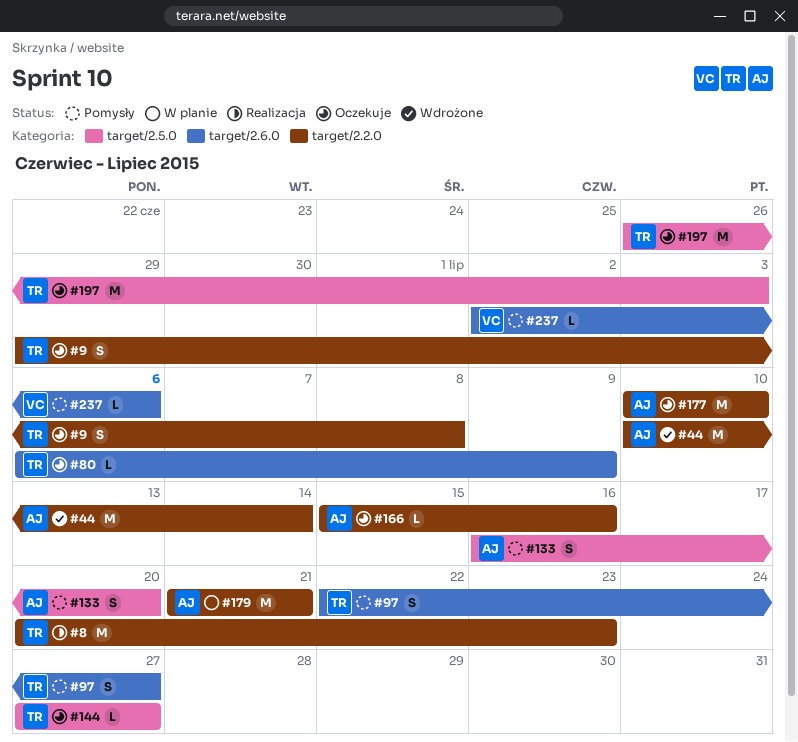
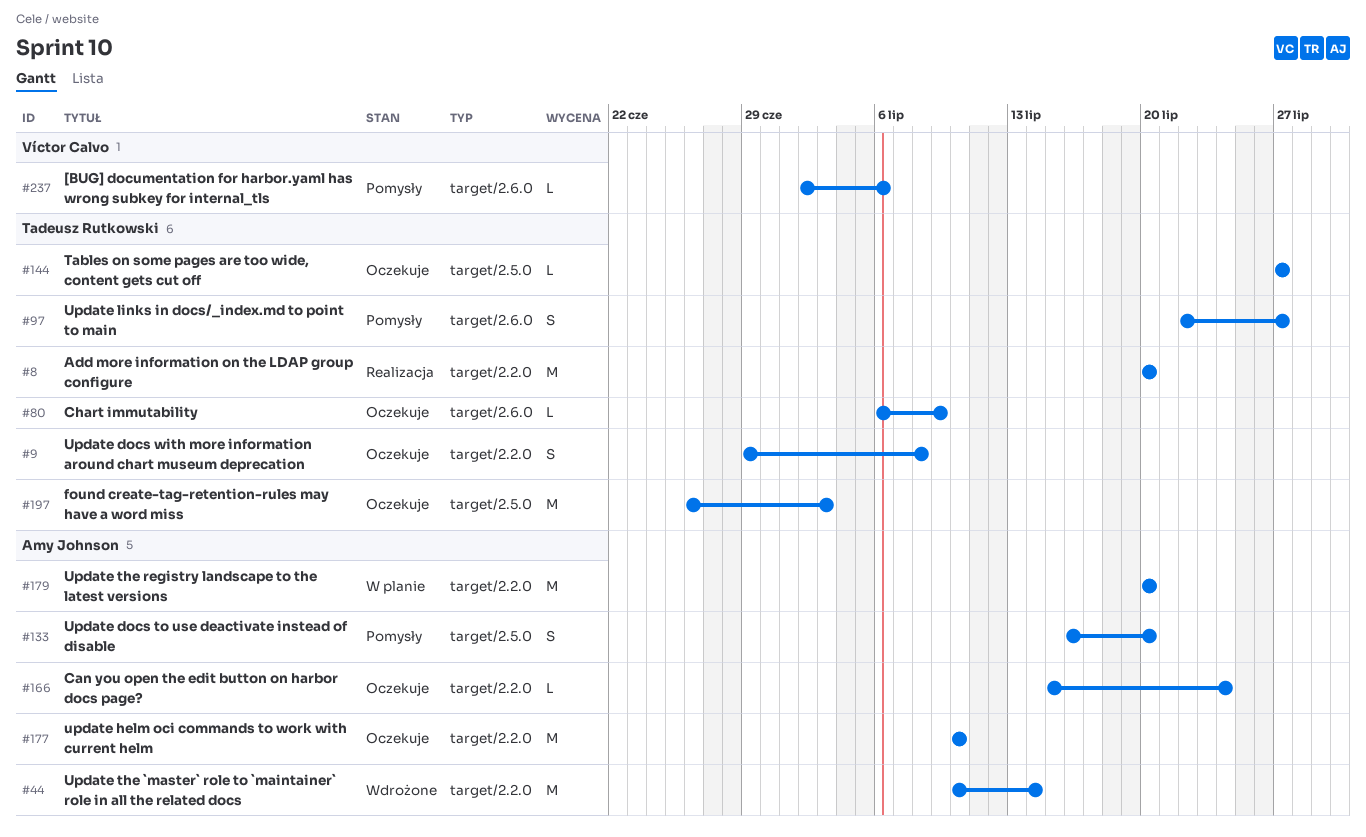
#8, due: Jul 23 -> Jul 20
#166, due: Jul 16 -> Jul 24
#179, start: Jul 21 -> Jul 20
#179, due: Jul 21 -> Jul 20

